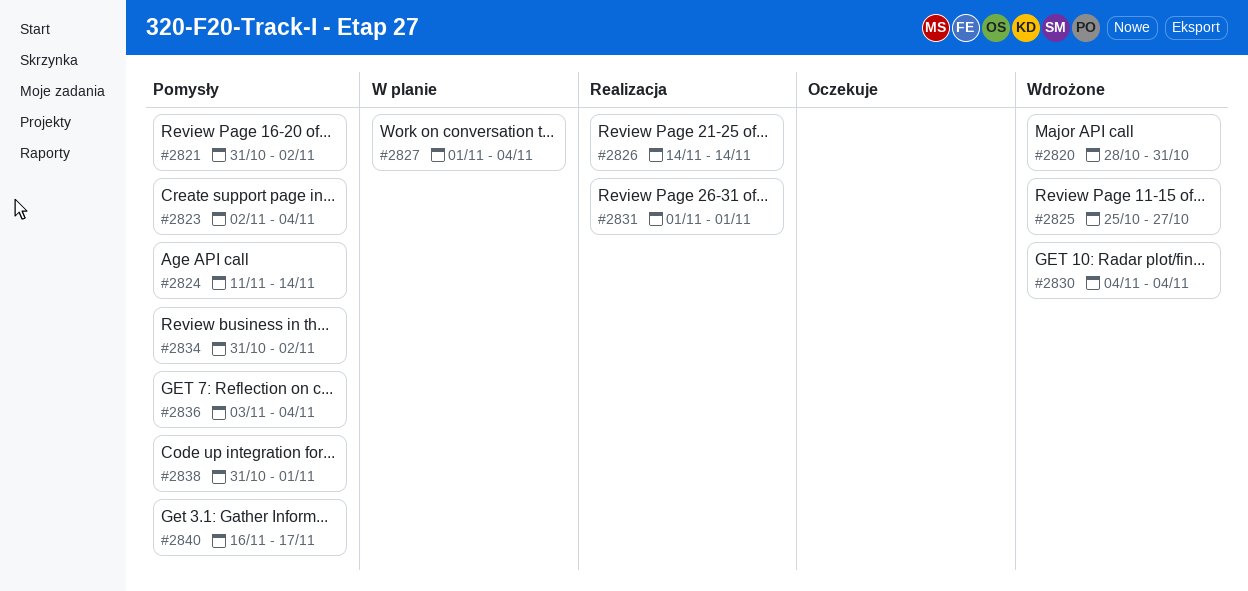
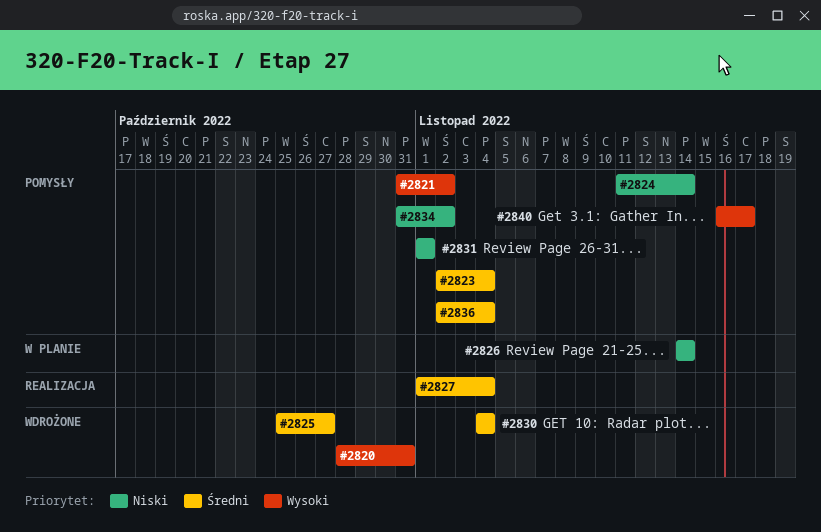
#2826, status: Realizacja -> W planie
#2827, status: W planie -> Realizacja
#2831, status: Realizacja -> Pomysły
#2836, start: Nov 3 -> Nov 2
#2838: present -> none

